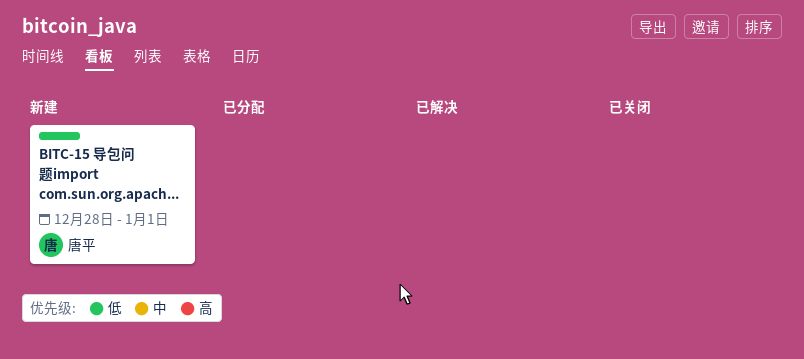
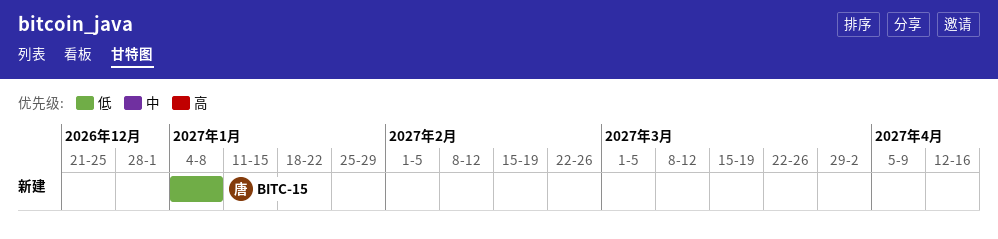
BITC-15, start: Dec 28 -> Jan 4
BITC-15, due: Jan 1 -> Jan 8

